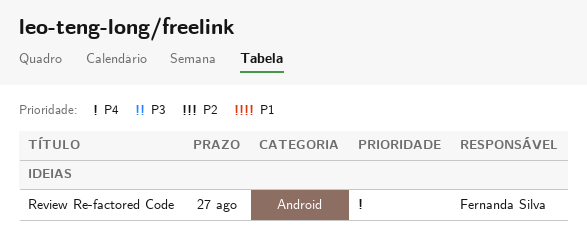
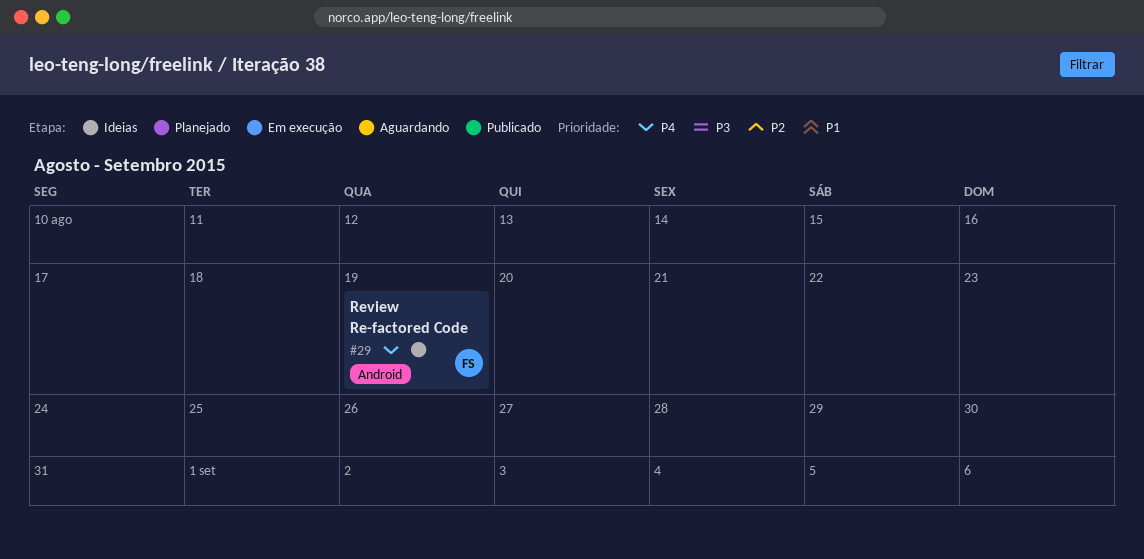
Review Re-factored Code, due: Aug 27 -> Aug 19

